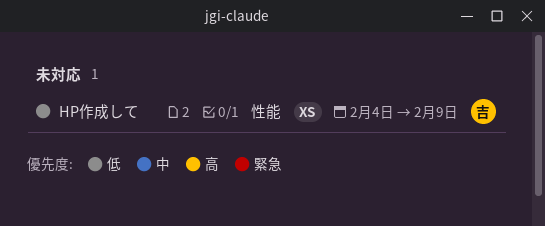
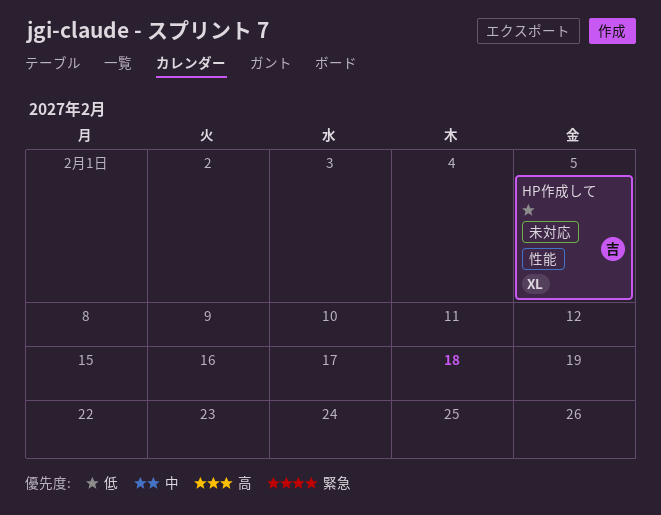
HP作成して, estimate: XS -> XL
HP作成して, due: Feb 9 -> Feb 5

